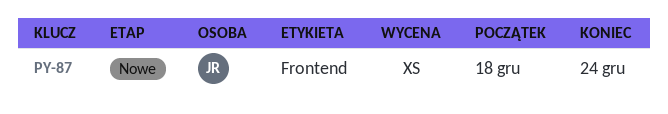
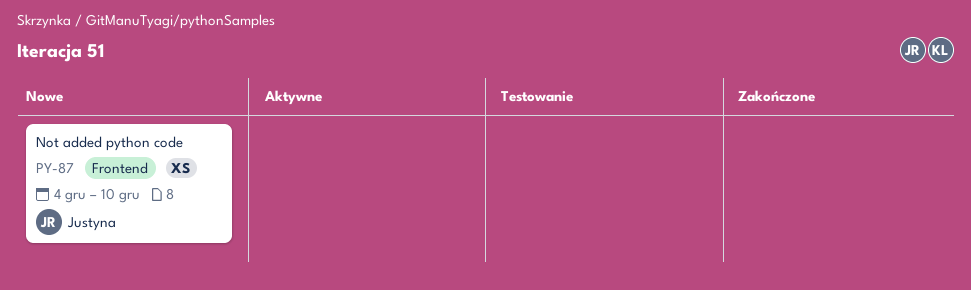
PY-87, start: Dec 18 -> Dec 4
PY-87, due: Dec 24 -> Dec 10

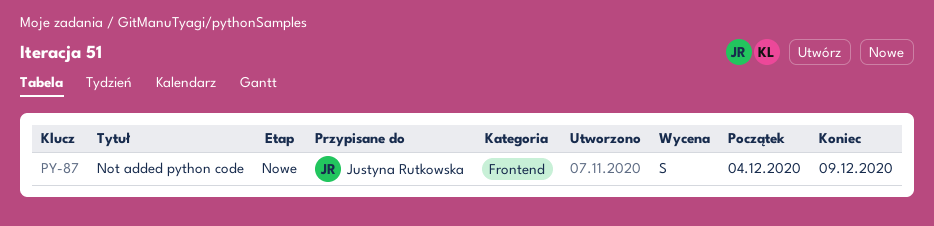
PY-87, estimate: XS -> S
PY-87, due: Dec 10 -> Dec 9

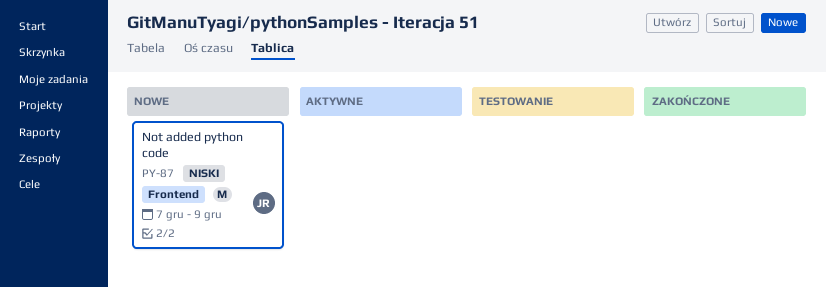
PY-87, estimate: S -> M
PY-87, start: Dec 4 -> Dec 7

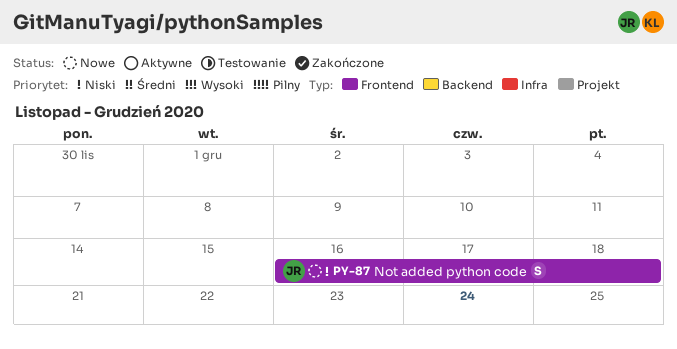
PY-87, estimate: M -> S
PY-87, start: Dec 7 -> Dec 16
PY-87, due: Dec 9 -> Dec 18

